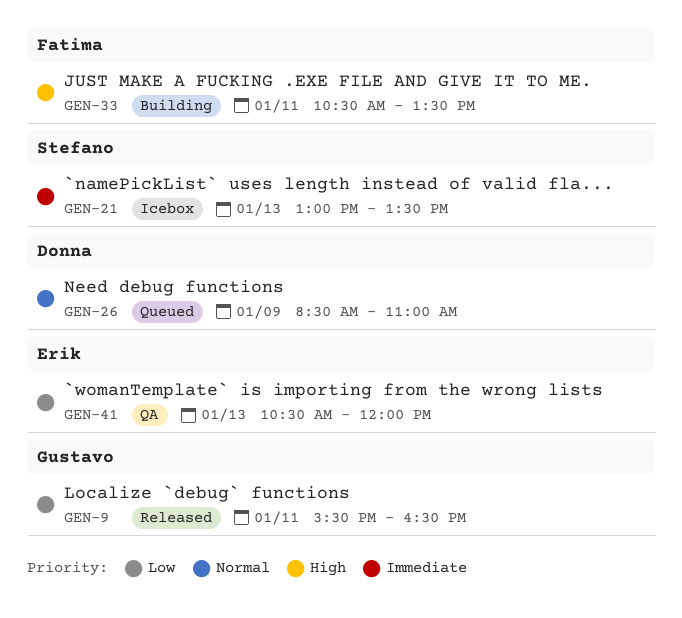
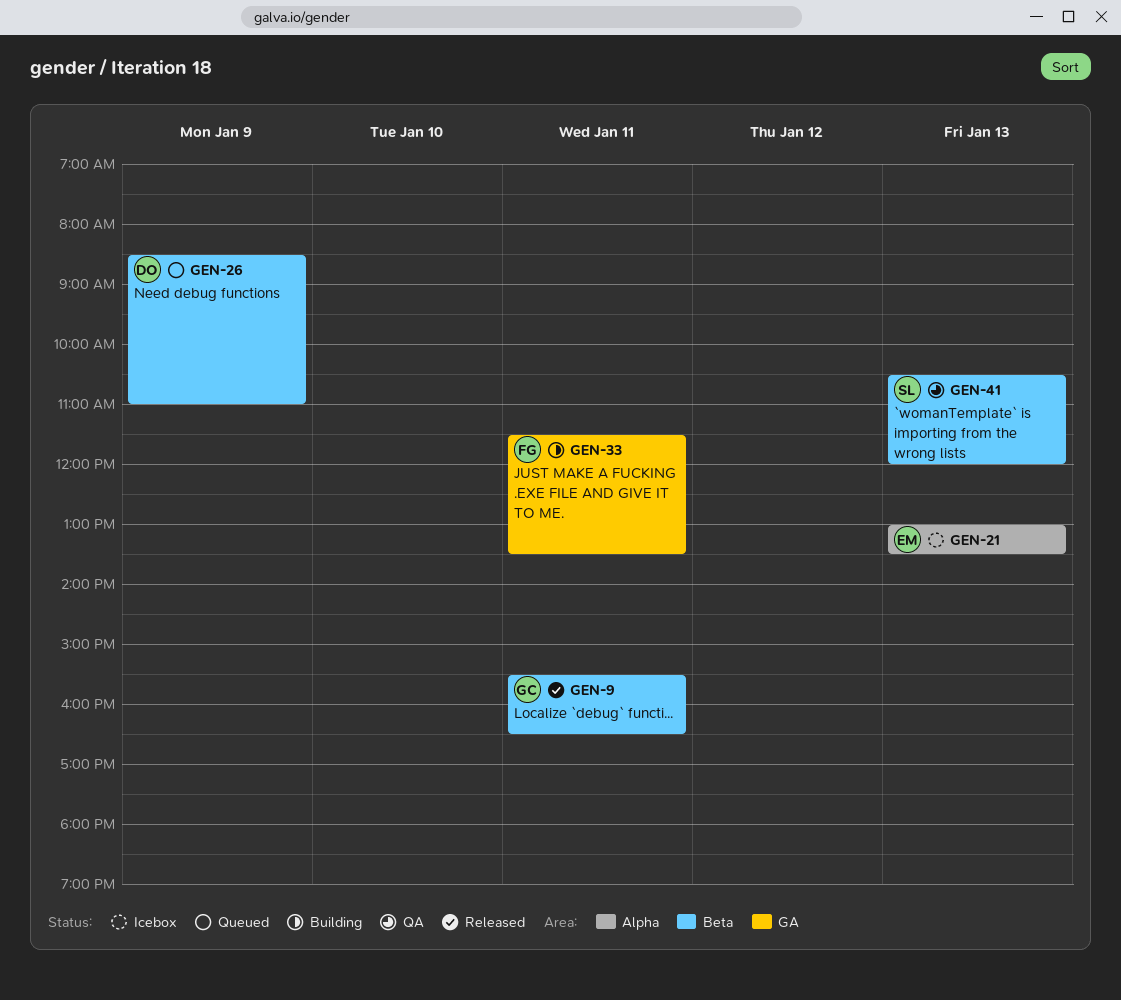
GEN-21, owner: Stefano -> Erik
GEN-33, begins: 10:30 -> 11:30
GEN-41, owner: Erik -> Stefano

